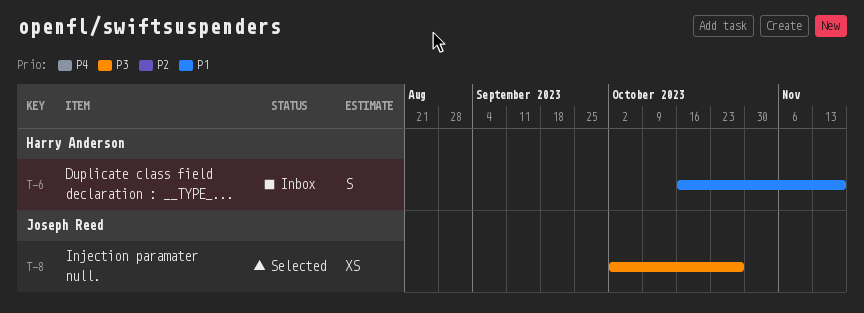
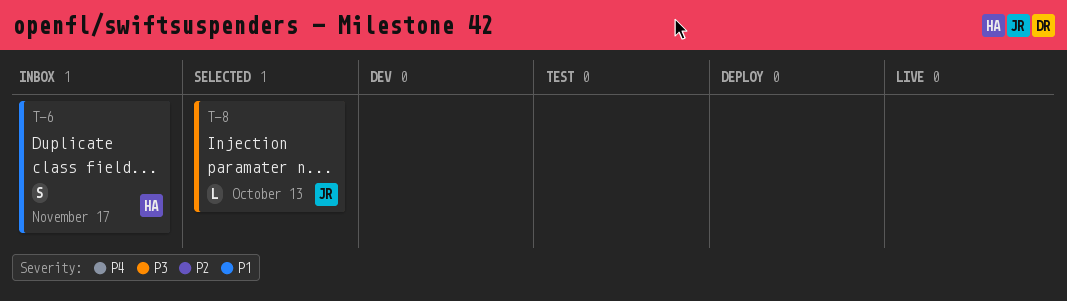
T-8, estimate: XS -> L
T-8, due: Oct 27 -> Oct 13

